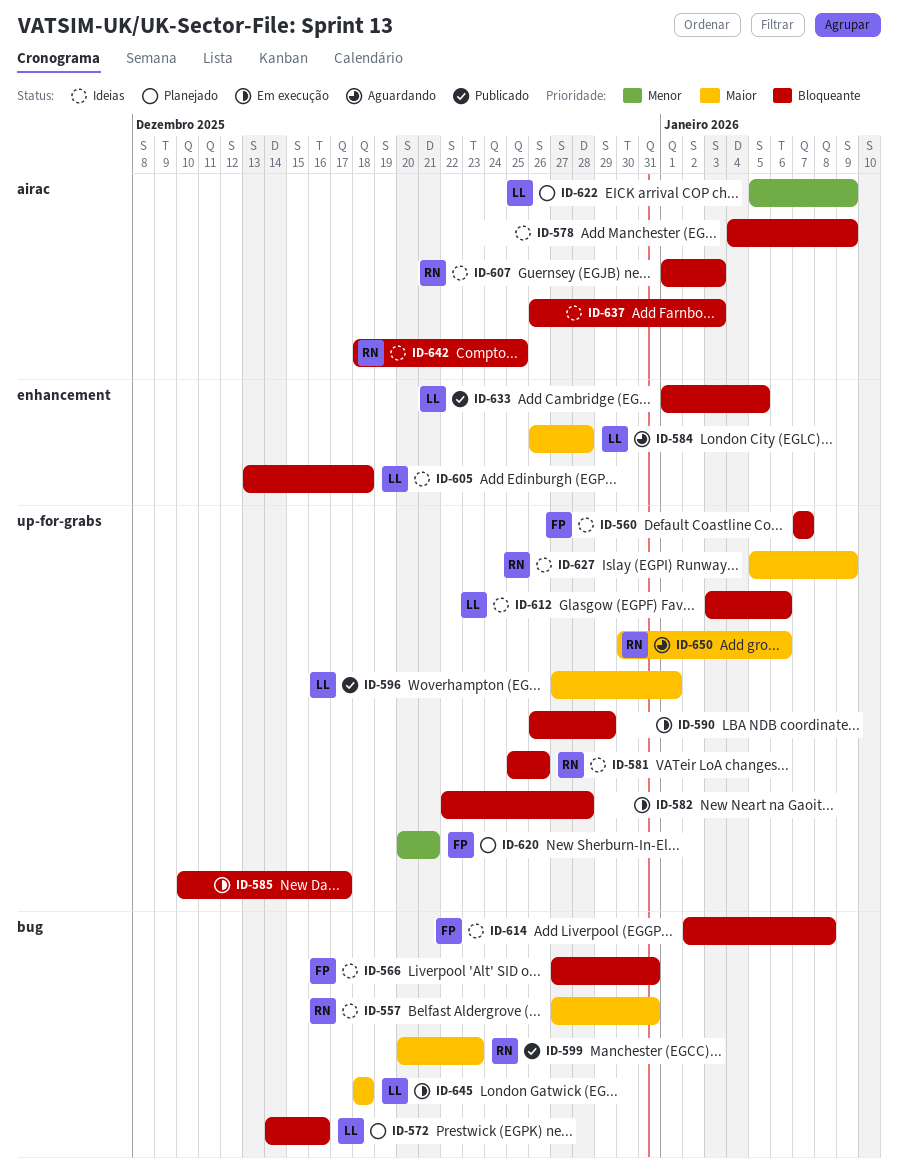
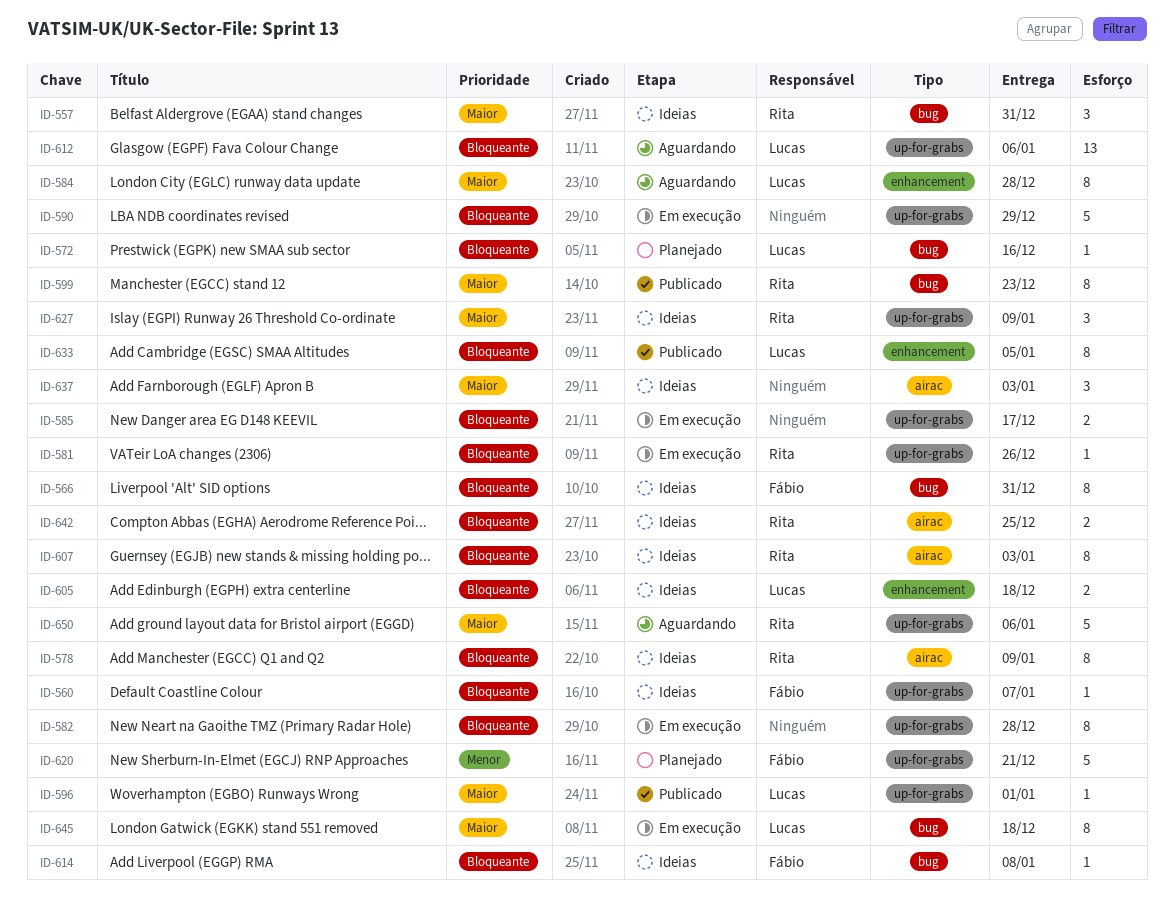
ID-578, owner: none -> Rita
ID-581, status: Ideias -> Em execução
ID-612, status: Ideias -> Aguardando
ID-622: present -> none
ID-637, priority: Bloqueante -> Maior

